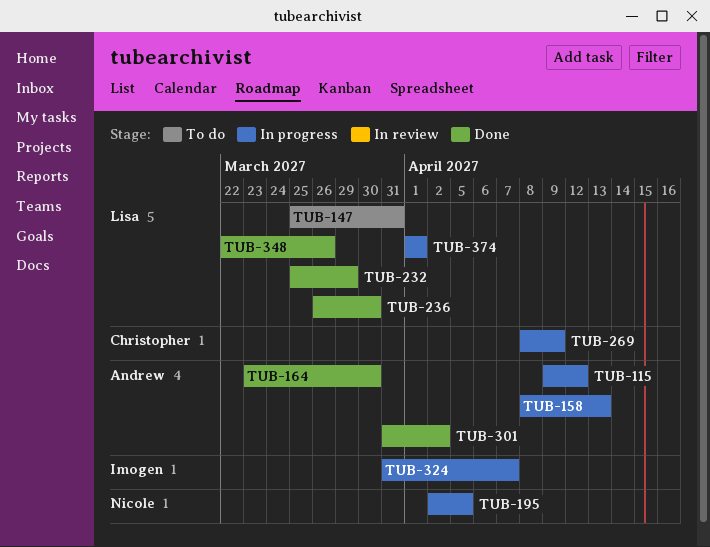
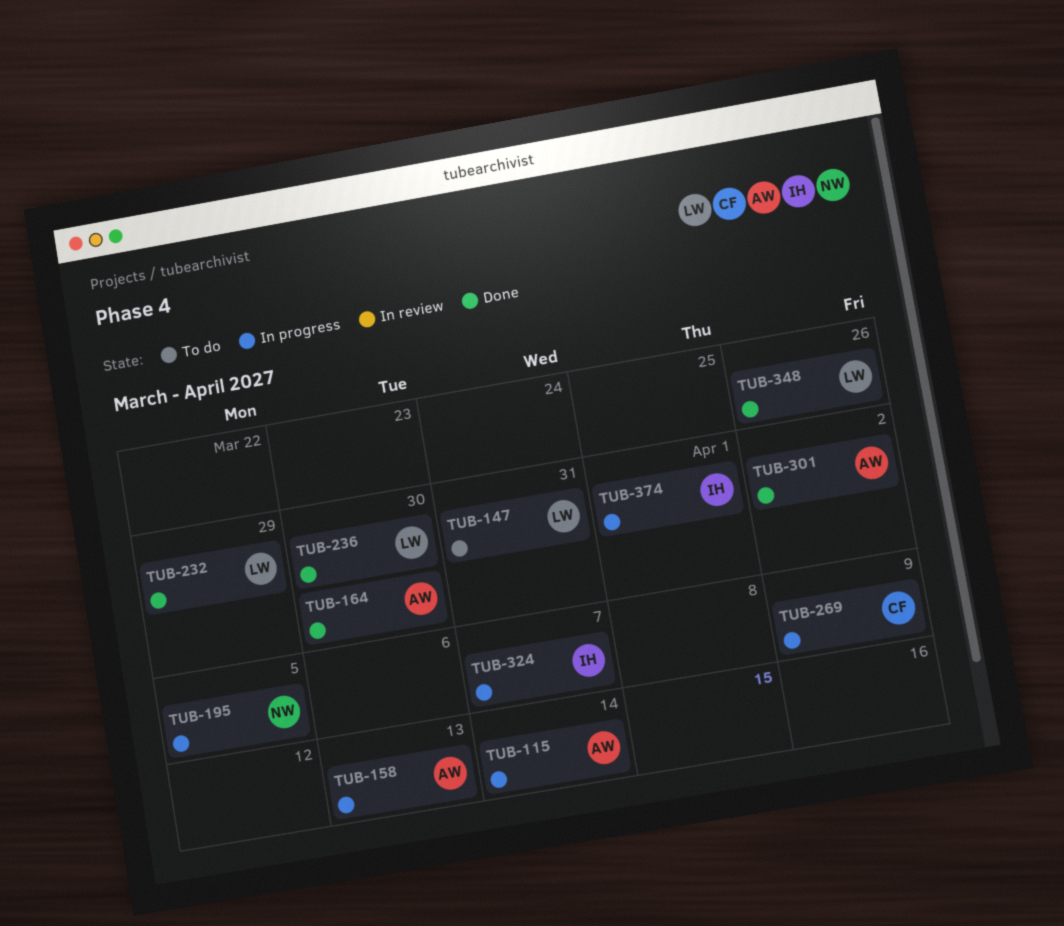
TUB-115, due: Apr 12 -> Apr 14
TUB-374, owner: Lisa -> Imogen

